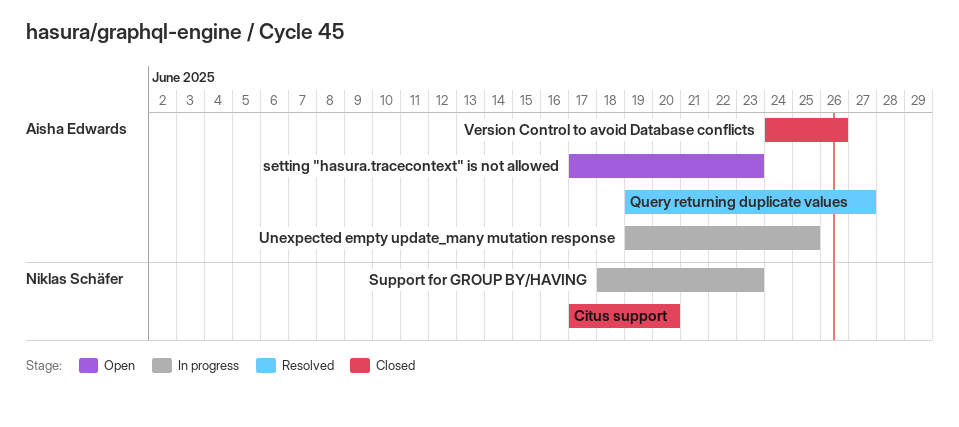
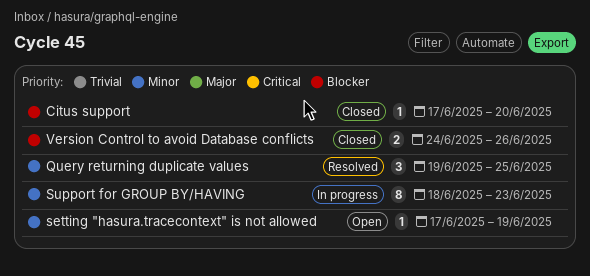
Query returning duplicate values, due: Jun 27 -> Jun 25
setting "hasura.tracecontext" is not allowed, due: Jun 23 -> Jun 19
Unexpected empty update_many mutation response: present -> none

